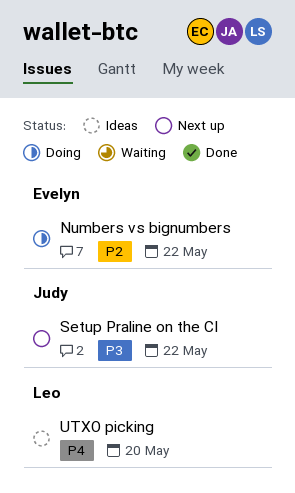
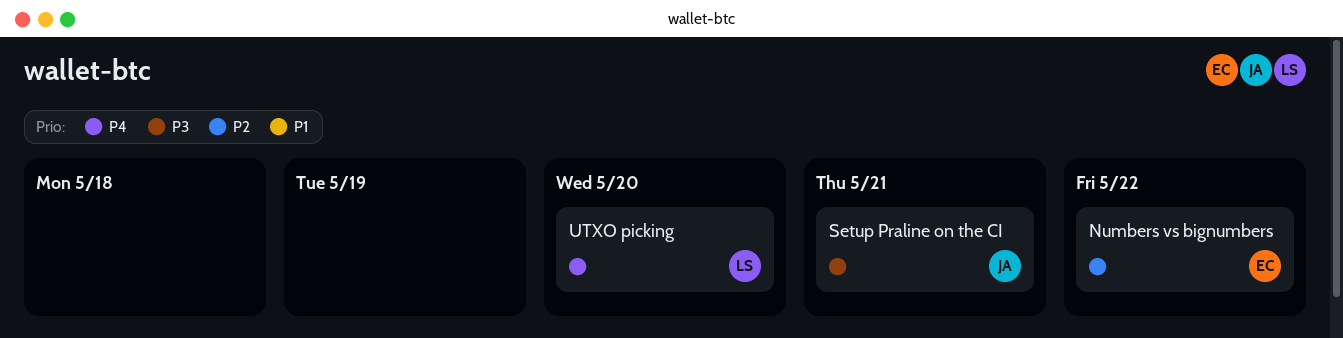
Setup Praline on the CI, due: May 22 -> May 21

